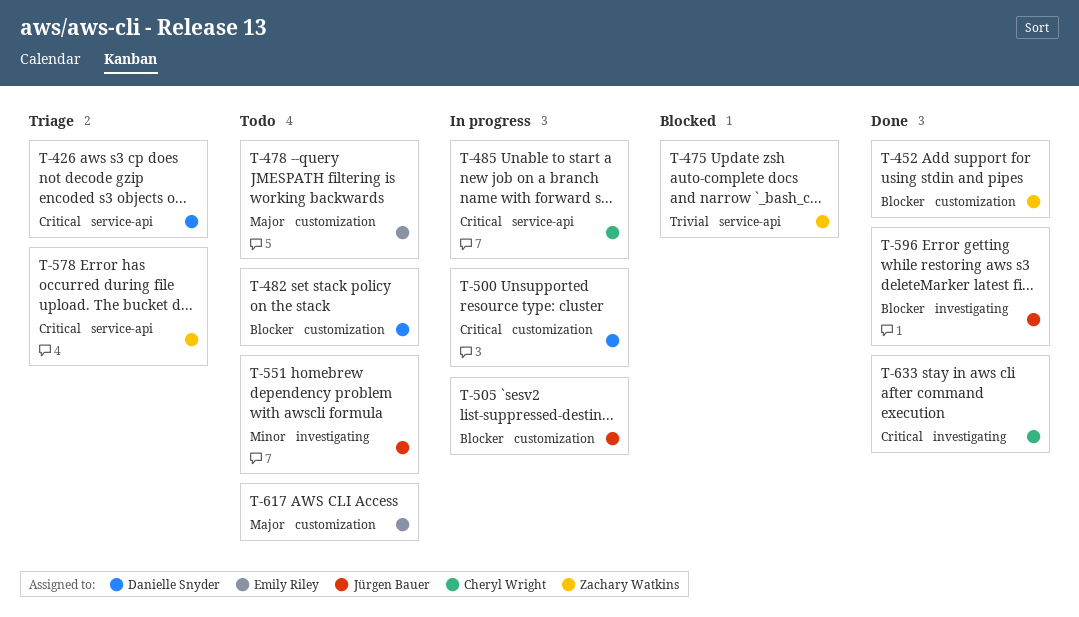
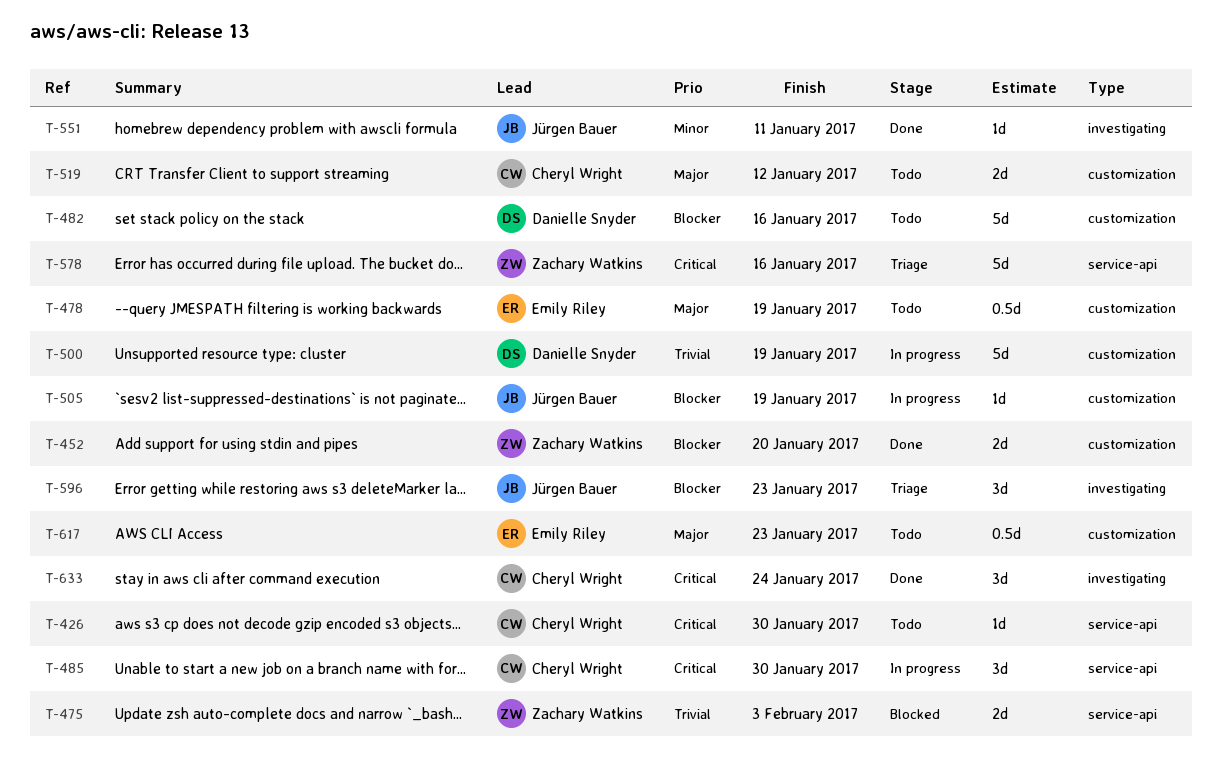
T-426, status: Triage -> Todo
T-426, owner: Danielle Snyder -> Cheryl Wright
T-500, priority: Critical -> Trivial
T-519: none -> present
T-551, status: Todo -> Done
T-596, status: Done -> Triage

